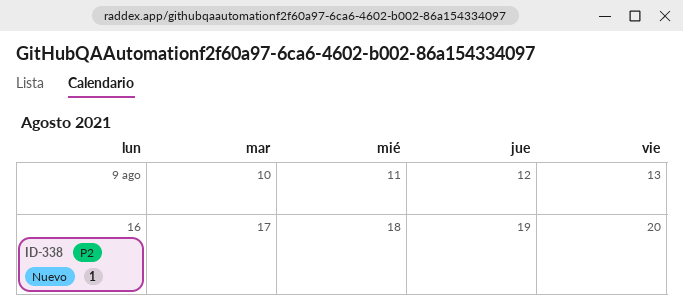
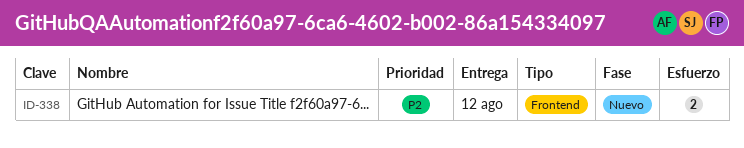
ID-338, estimate: 1 -> 2
ID-338, due: Aug 16 -> Aug 12

